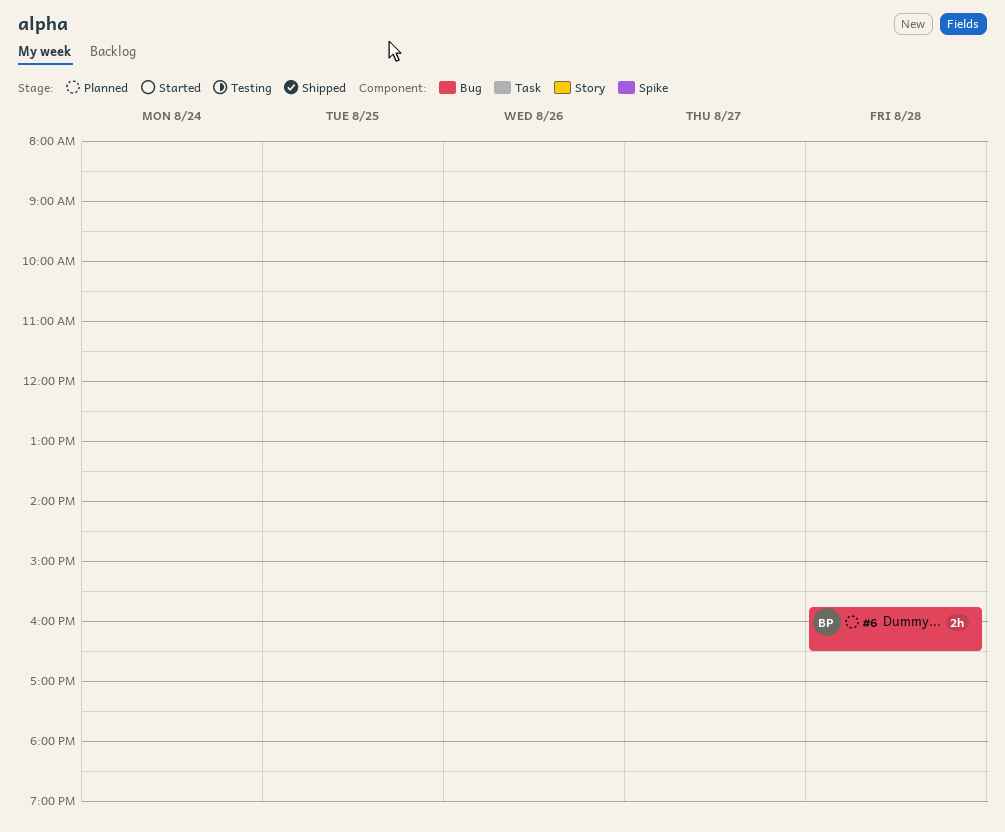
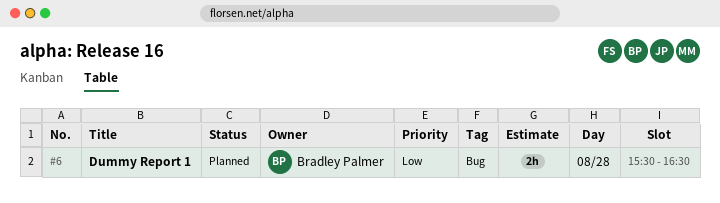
#6, begins: 15:45 -> 15:30

